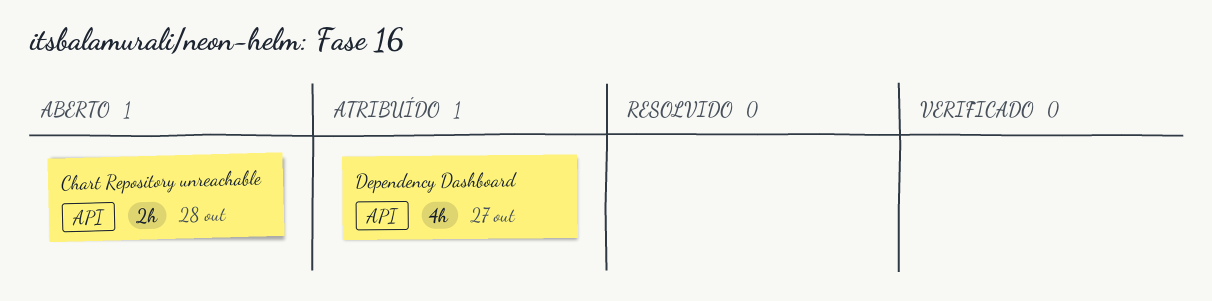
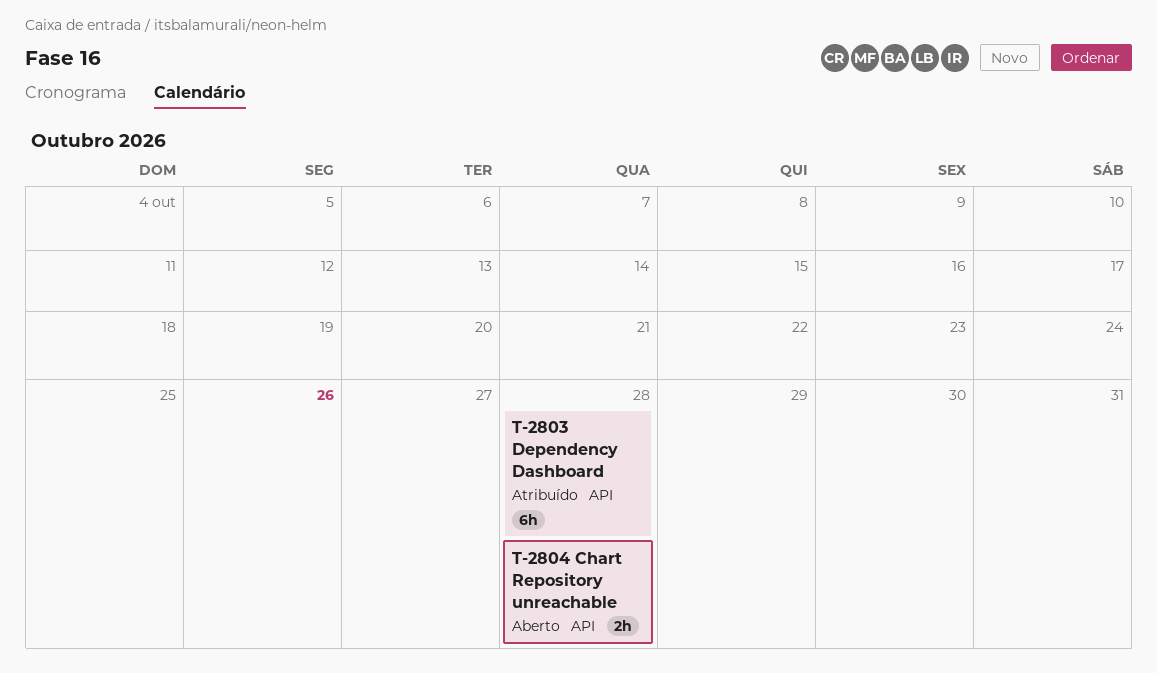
Dependency Dashboard, estimate: 4h -> 6h
Dependency Dashboard, due: Oct 27 -> Oct 28

